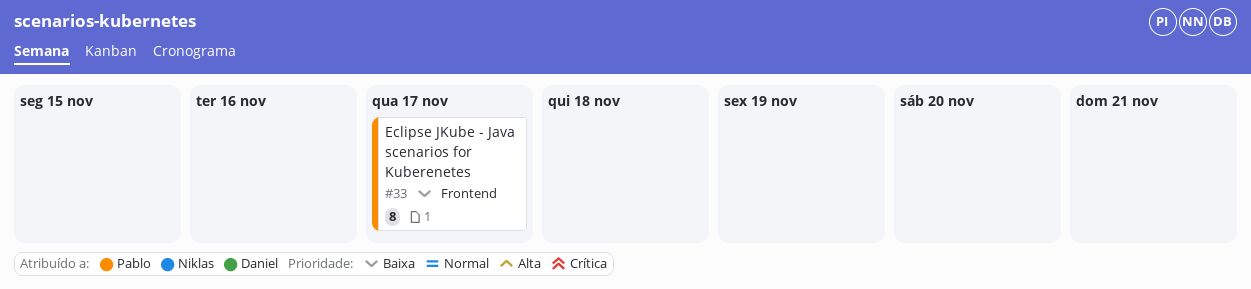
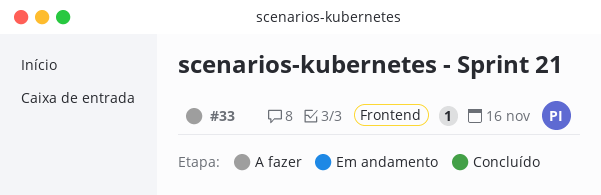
#33, estimate: 8 -> 1
#33, due: Nov 17 -> Nov 16

